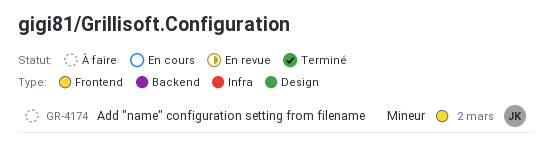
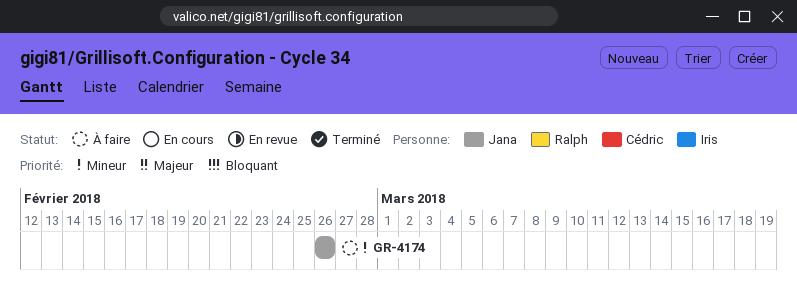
GR-4174, due: Mar 2 -> Feb 26

